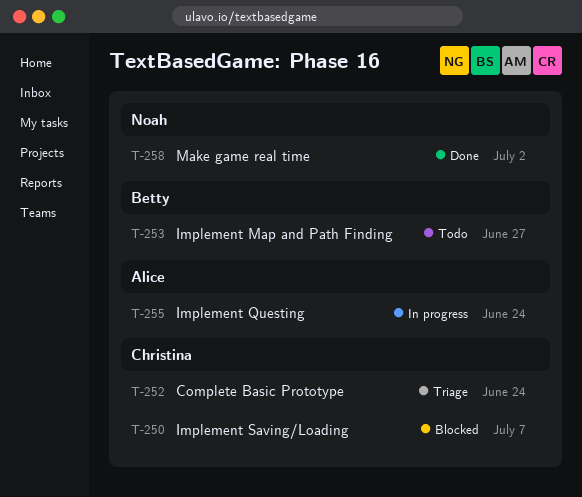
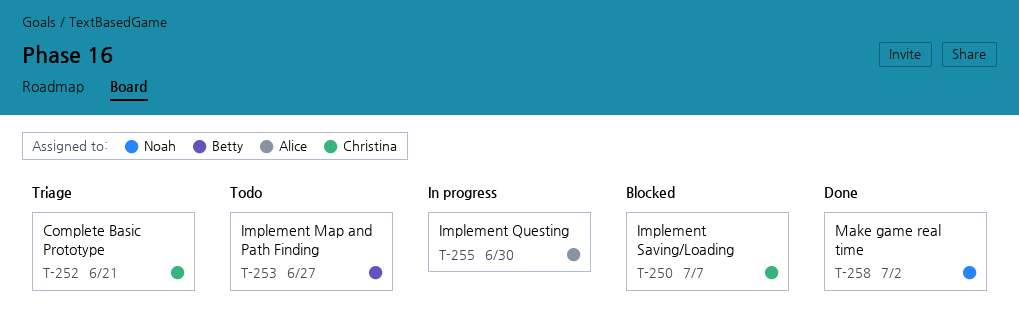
T-252, due: Jun 24 -> Jun 21
T-255, due: Jun 24 -> Jun 30

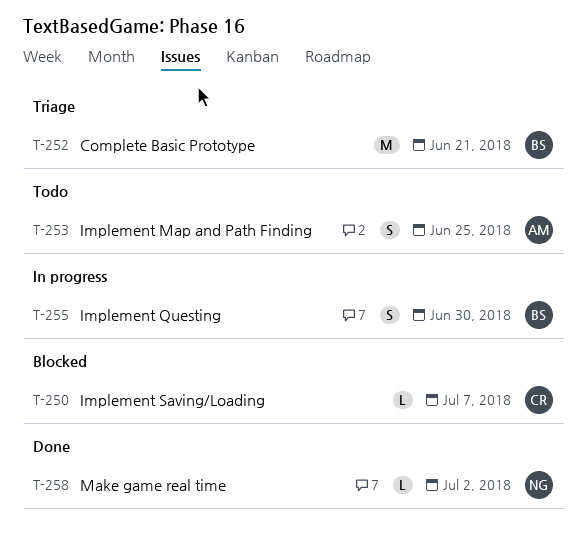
T-252, owner: Christina -> Betty
T-253, owner: Betty -> Alice
T-253, due: Jun 27 -> Jun 25
T-255, owner: Alice -> Betty

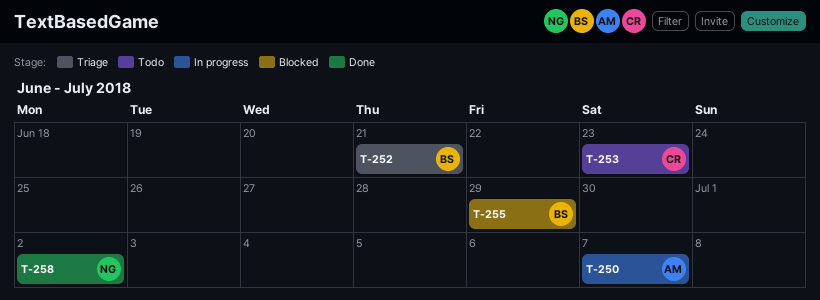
T-250, status: Blocked -> In progress
T-250, owner: CR -> AM
T-253, owner: AM -> CR
T-253, due: Jun 25 -> Jun 23
T-255, status: In progress -> Blocked
T-255, due: Jun 30 -> Jun 29

